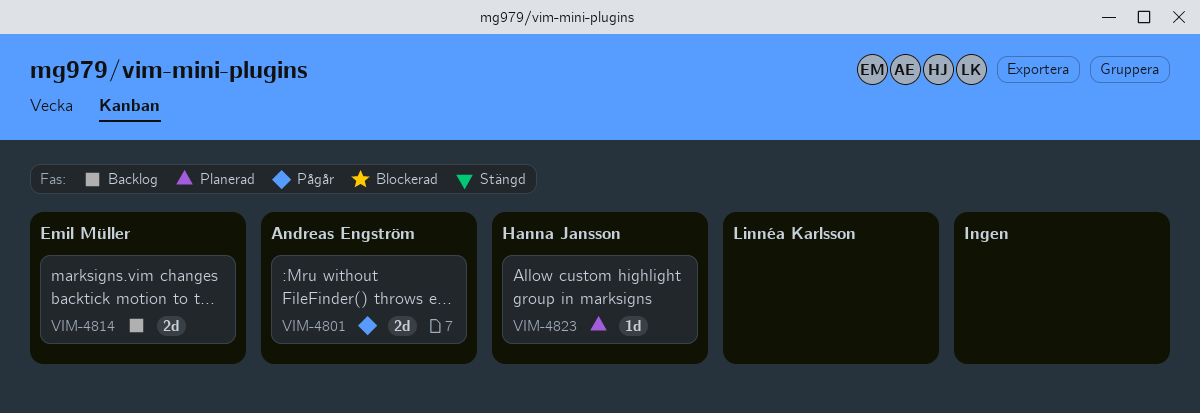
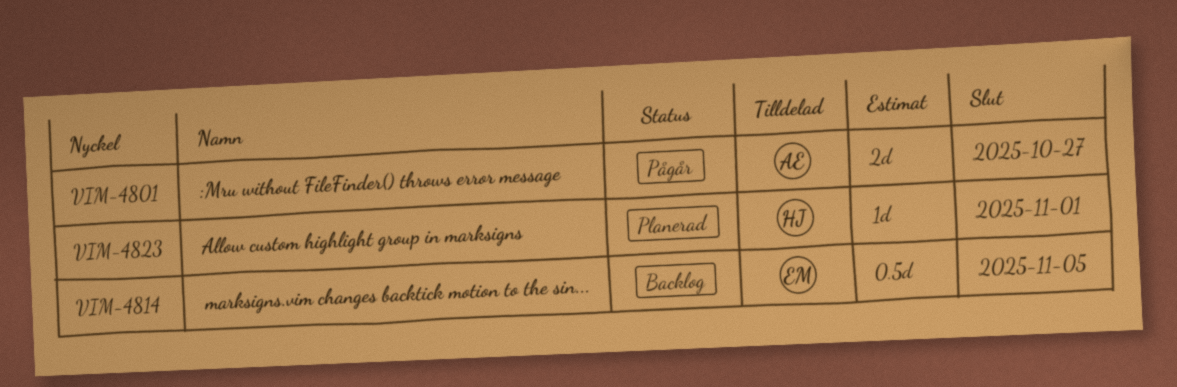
VIM-4814, estimate: 2d -> 0.5d

